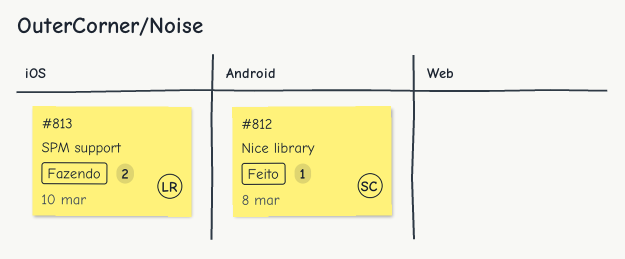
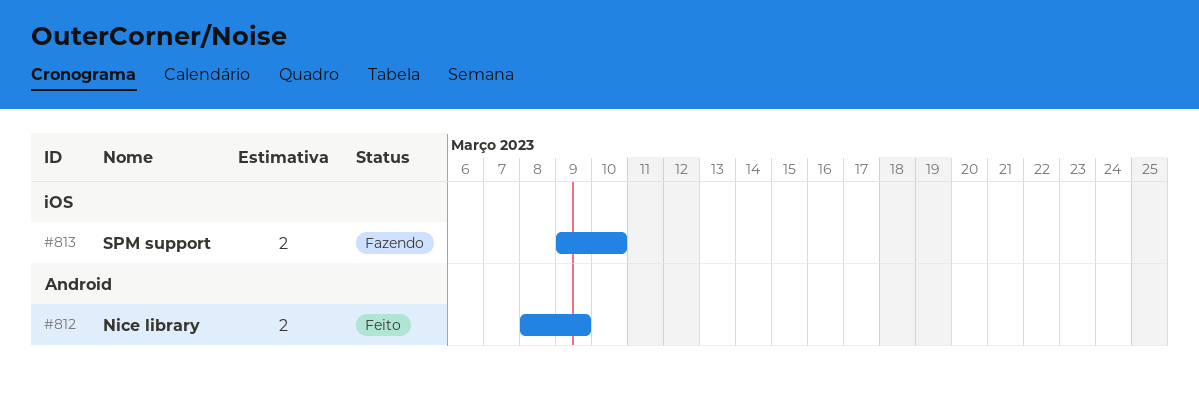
#812, estimate: 1 -> 2
#812, due: Mar 8 -> Mar 9

